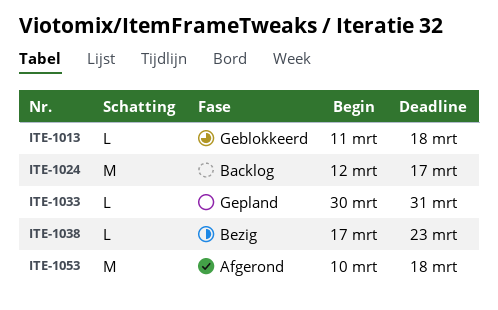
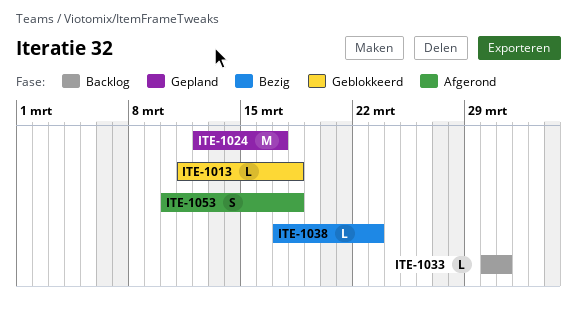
ITE-1024, status: Backlog -> Gepland
ITE-1033, status: Gepland -> Backlog
ITE-1053, estimate: M -> S

